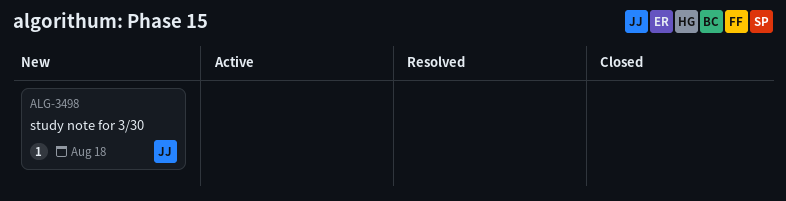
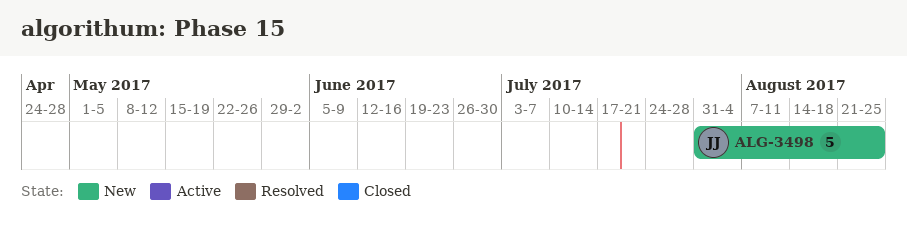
ALG-3498, estimate: 1 -> 5
ALG-3498, due: Aug 18 -> Aug 25

